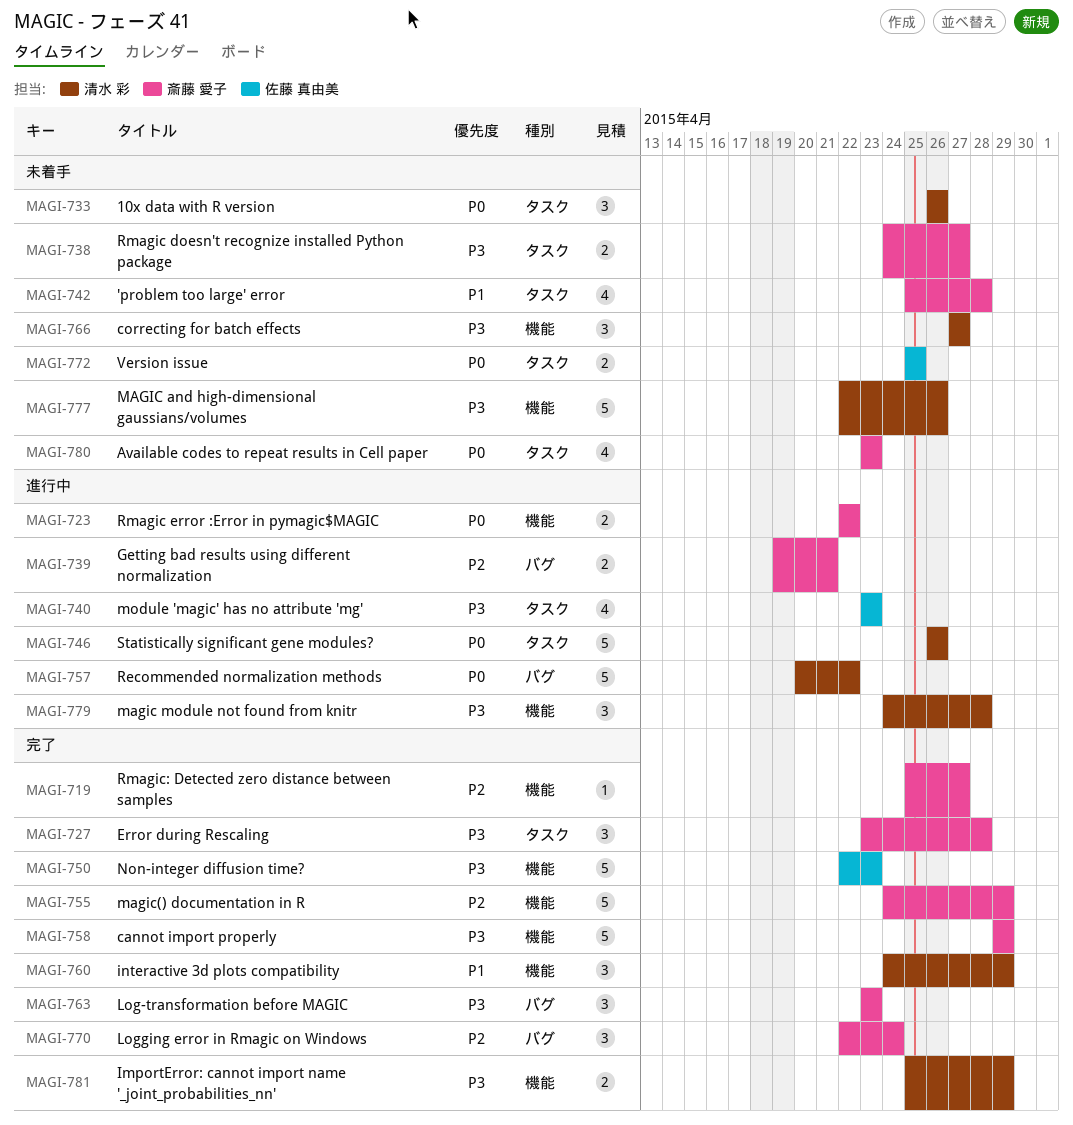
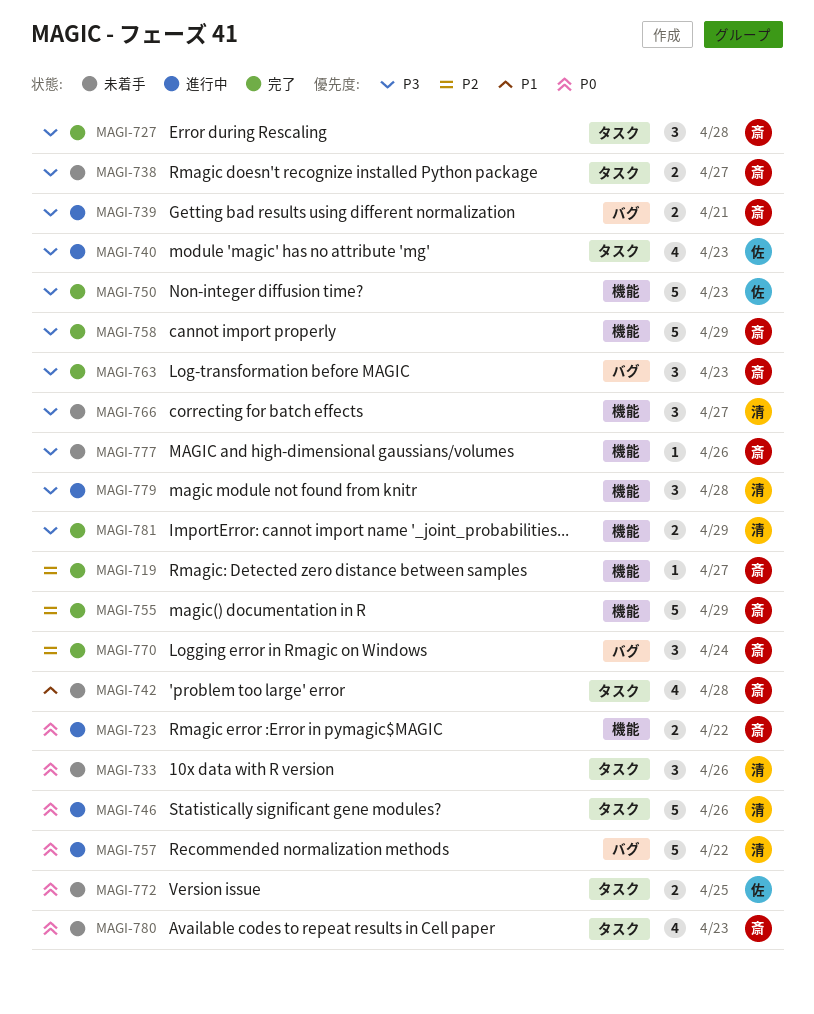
MAGI-739, priority: P2 -> P3
MAGI-760: present -> none
MAGI-777, owner: 清水 彩 -> 斎藤 愛子
MAGI-777, estimate: 5 -> 1

